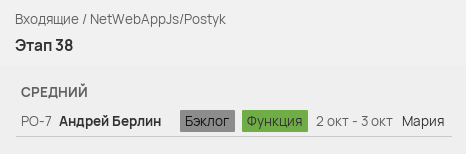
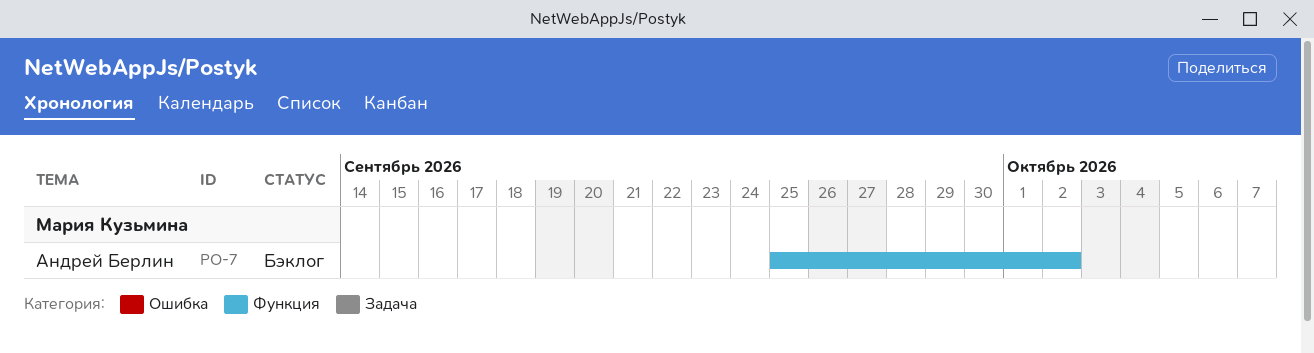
PO-7, start: Oct 2 -> Sep 25
PO-7, due: Oct 3 -> Oct 2

